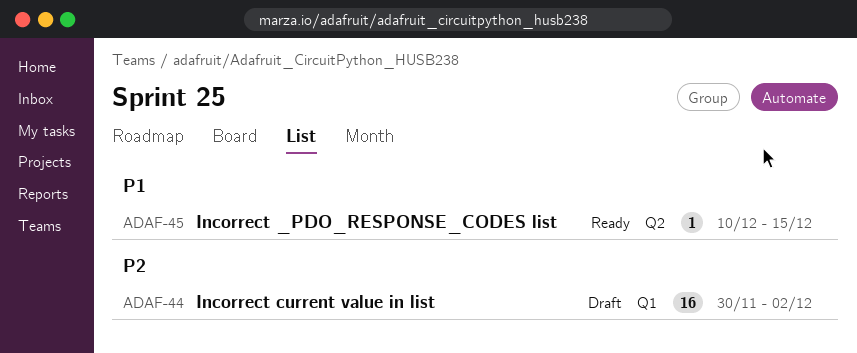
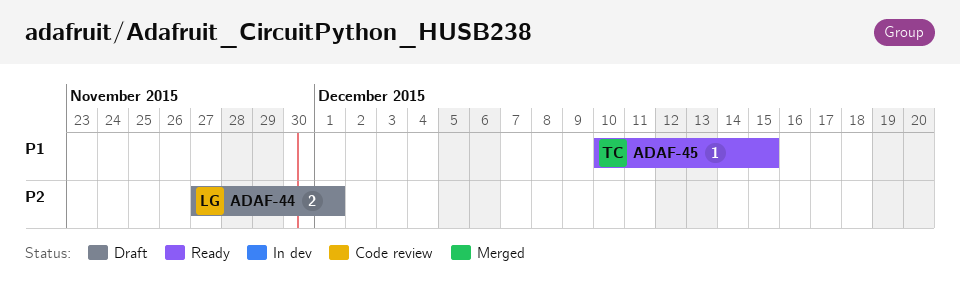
ADAF-44, estimate: 16 -> 2
ADAF-44, start: Nov 30 -> Nov 27
ADAF-44, due: Dec 2 -> Dec 1

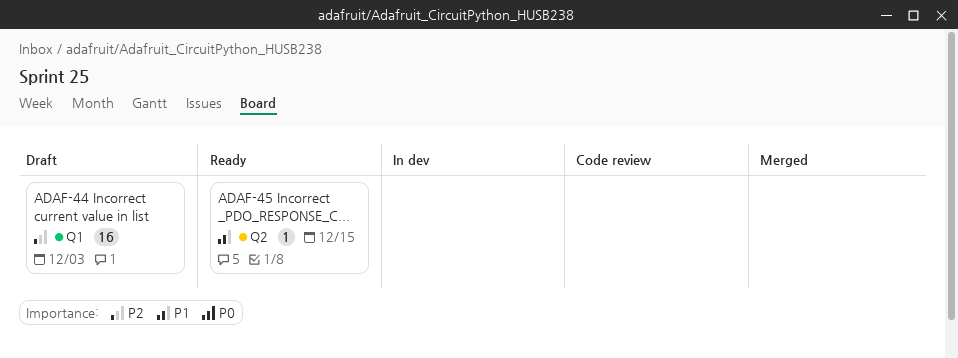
ADAF-44, estimate: 2 -> 16
ADAF-44, due: Dec 1 -> Dec 3

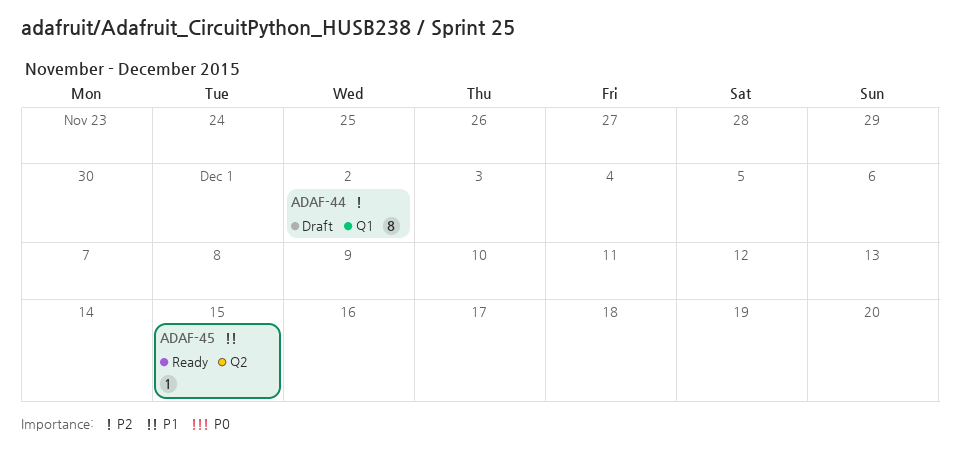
ADAF-44, estimate: 16 -> 8
ADAF-44, due: Dec 3 -> Dec 2

